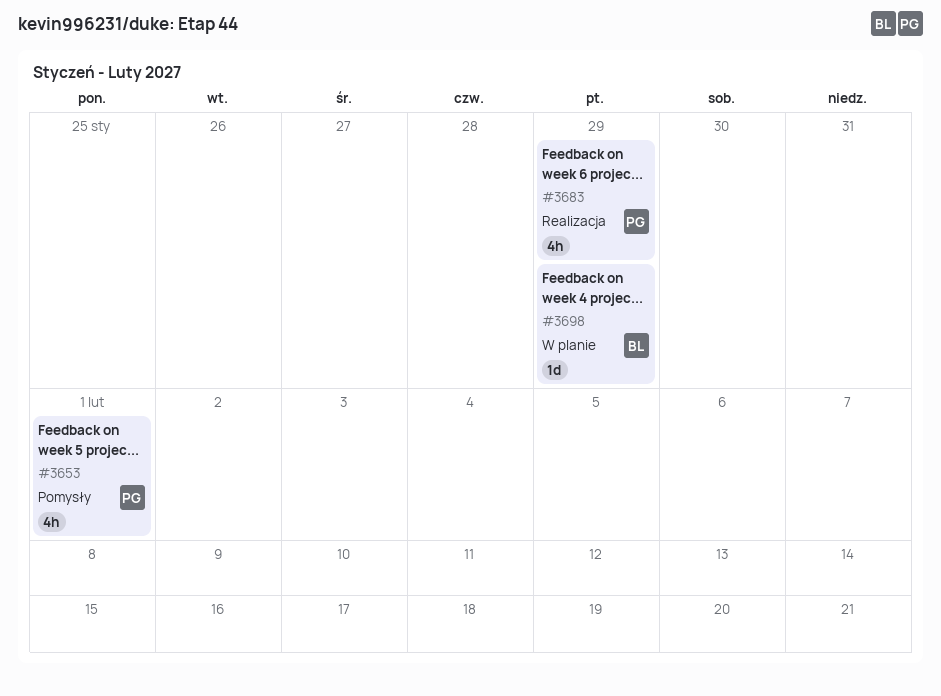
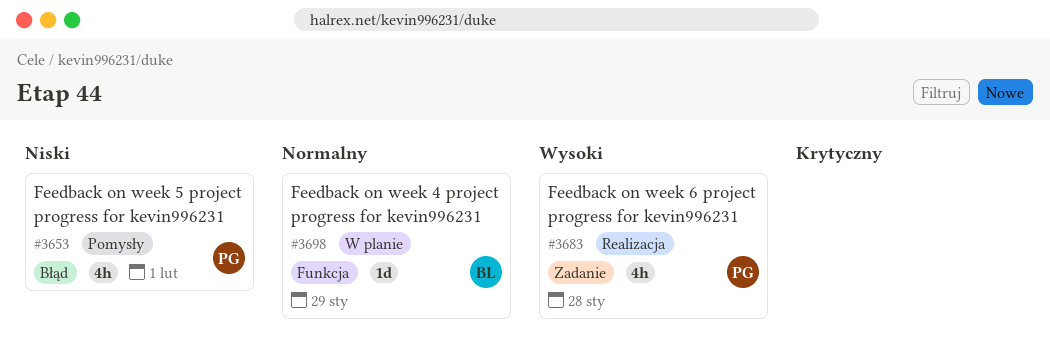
#3683, due: Jan 29 -> Jan 28

